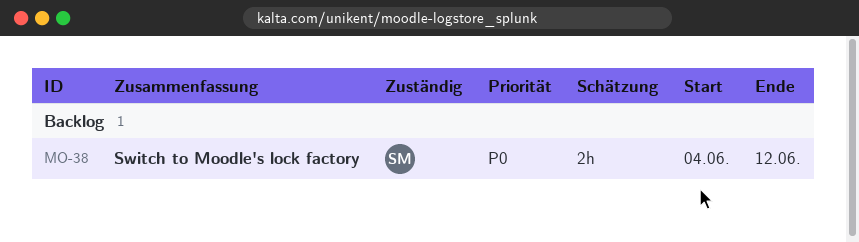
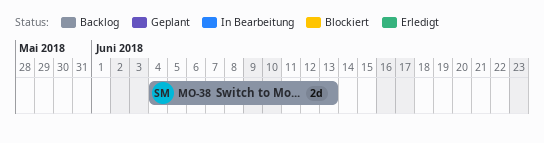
MO-38, estimate: 2h -> 2d
MO-38, due: Jun 12 -> Jun 13

